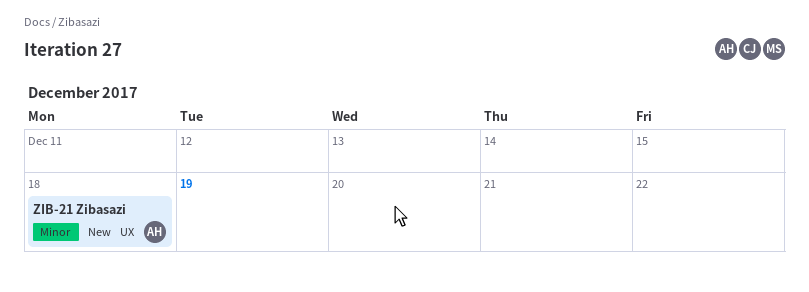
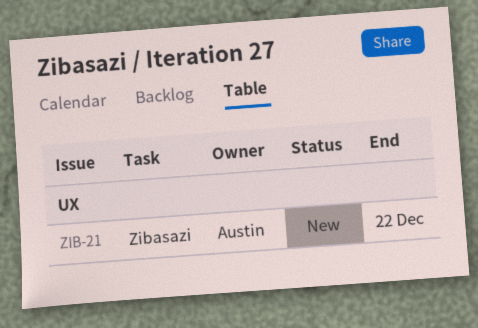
ZIB-21, due: Dec 18 -> Dec 22

